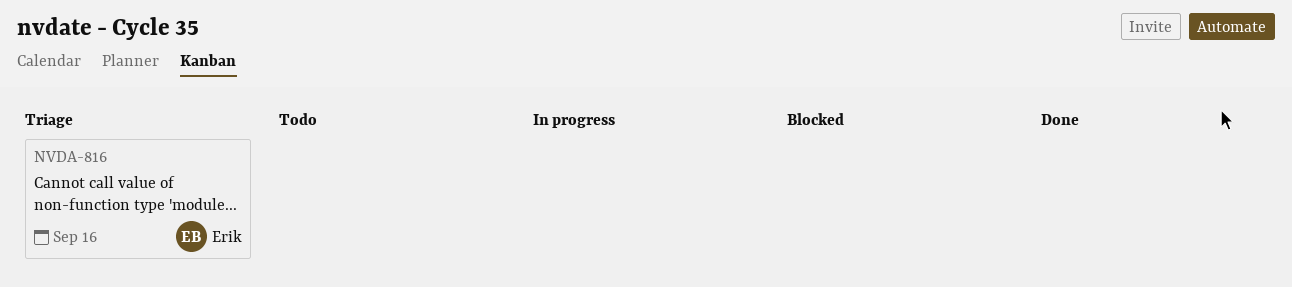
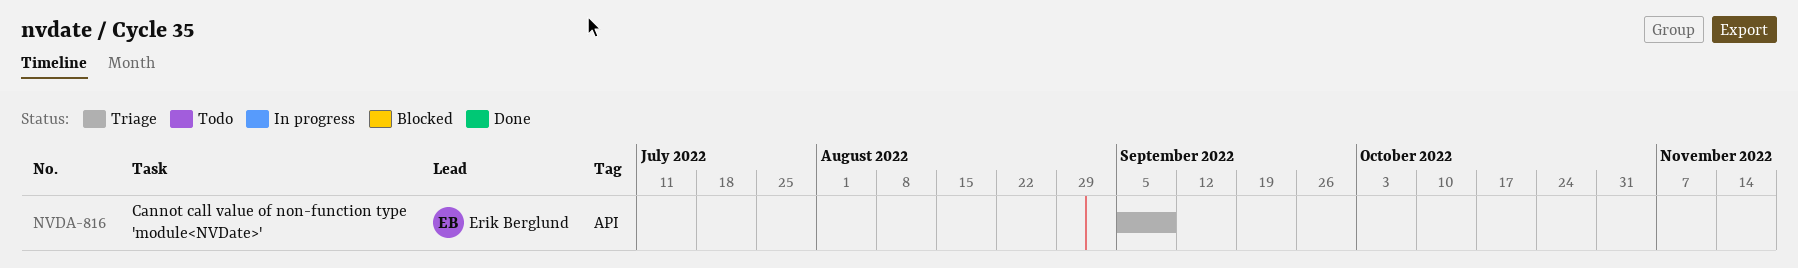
NVDA-816, due: Sep 16 -> Sep 9

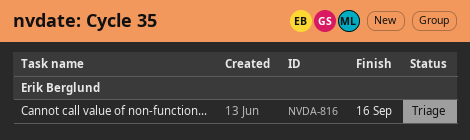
NVDA-816, due: Sep 9 -> Sep 16

